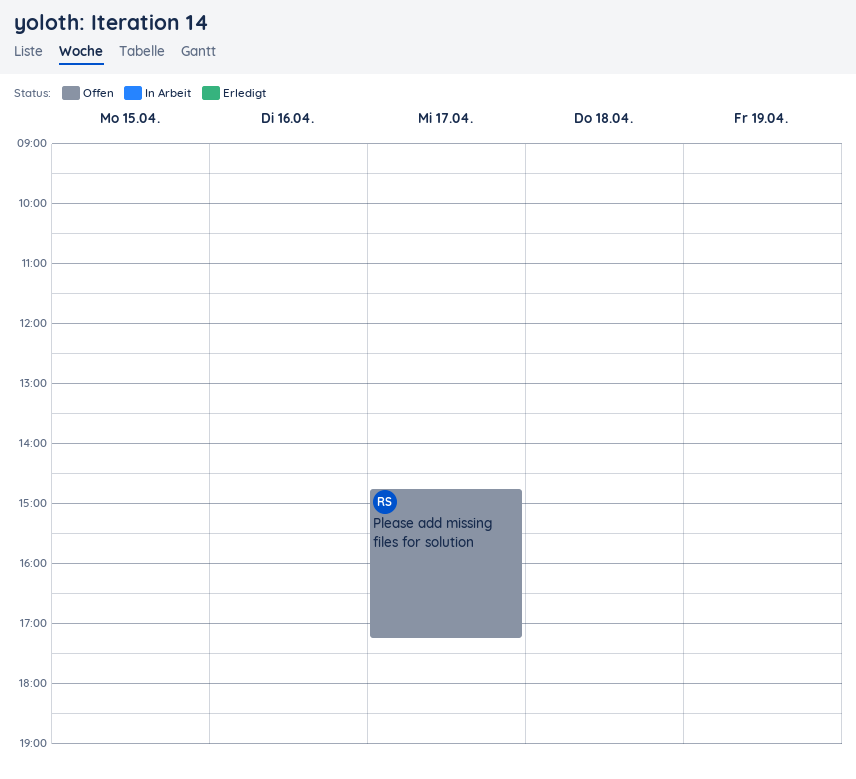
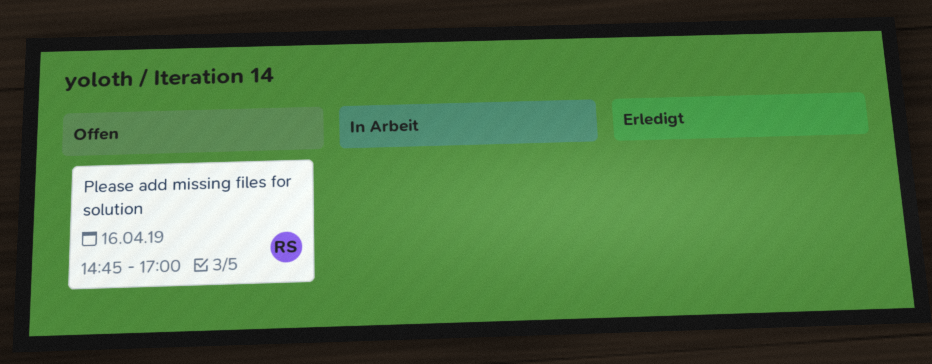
Please add missing files for solution, day: Apr 17 -> Apr 16
Please add missing files for solution, ends: 17:15 -> 17:00

